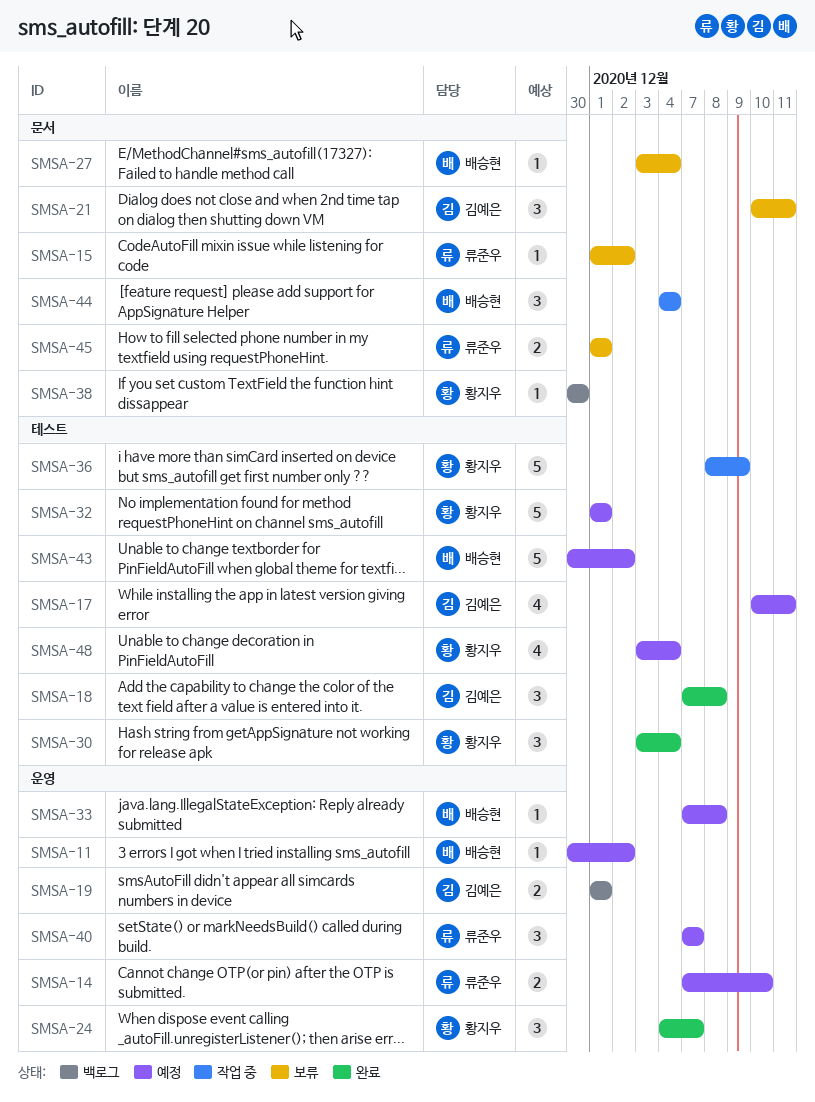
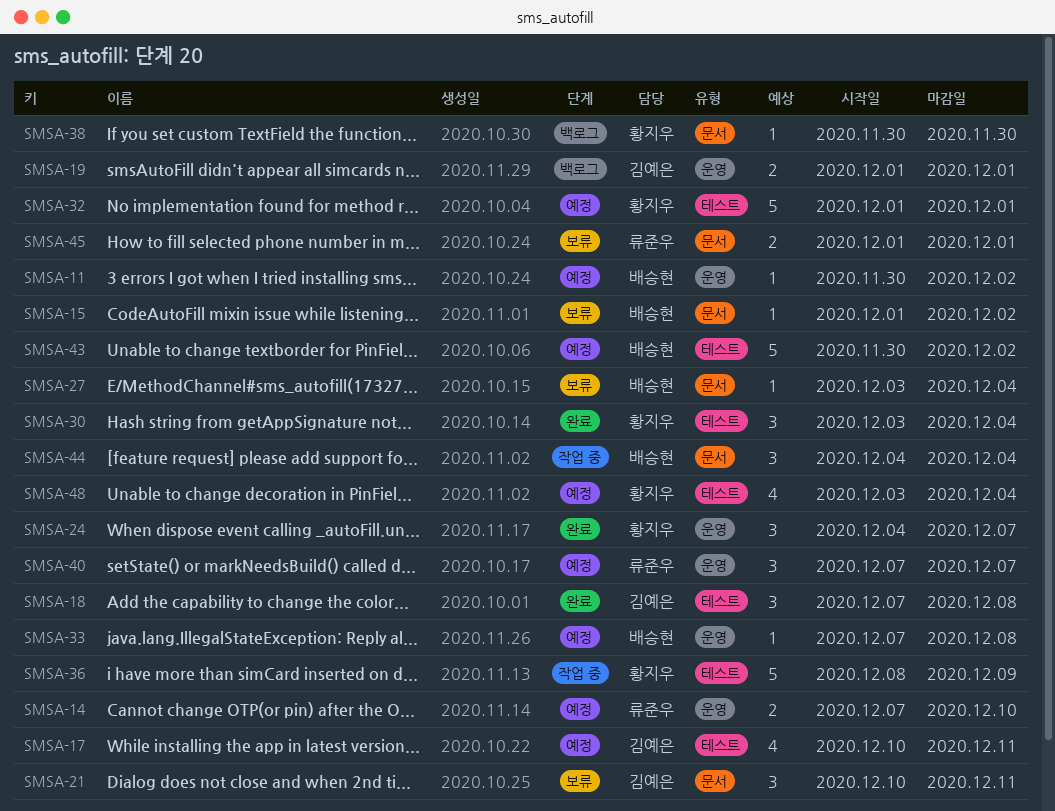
SMSA-15, owner: 류준우 -> 배승현

